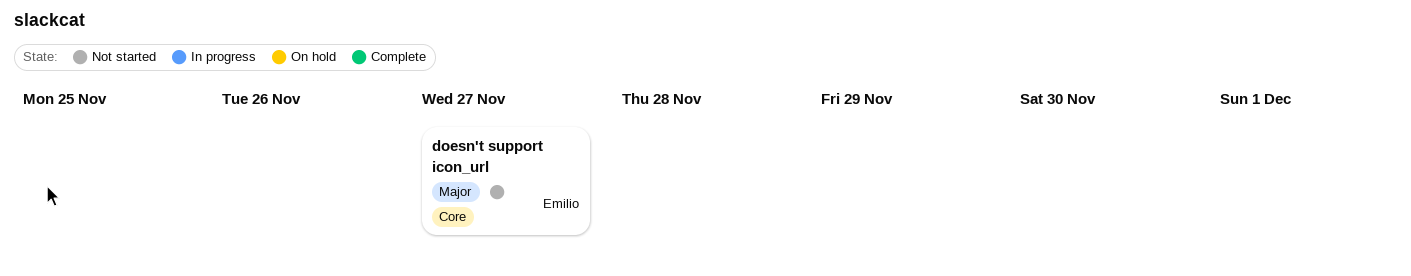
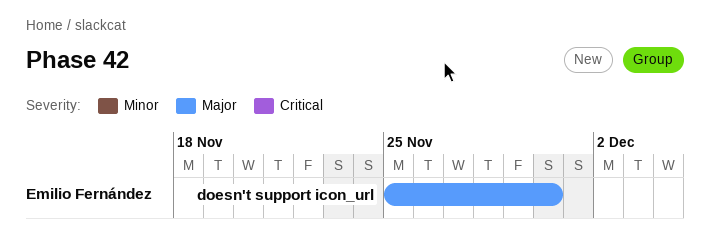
doesn't support icon_url, due: Nov 27 -> Nov 30

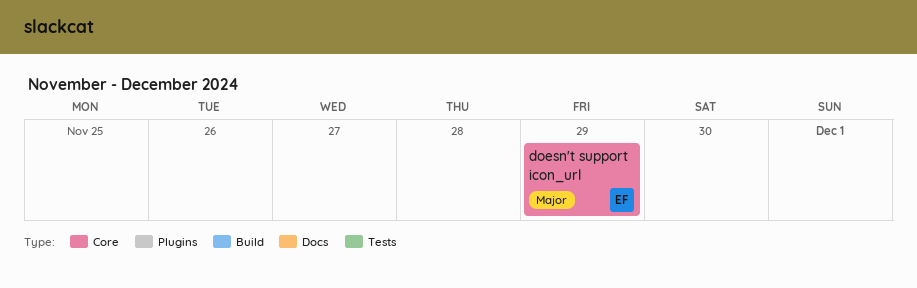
doesn't support icon_url, due: Nov 30 -> Nov 29

